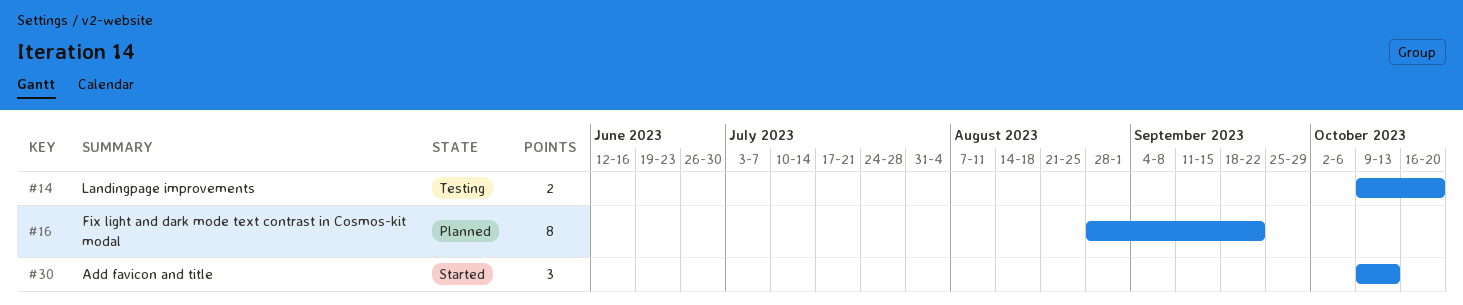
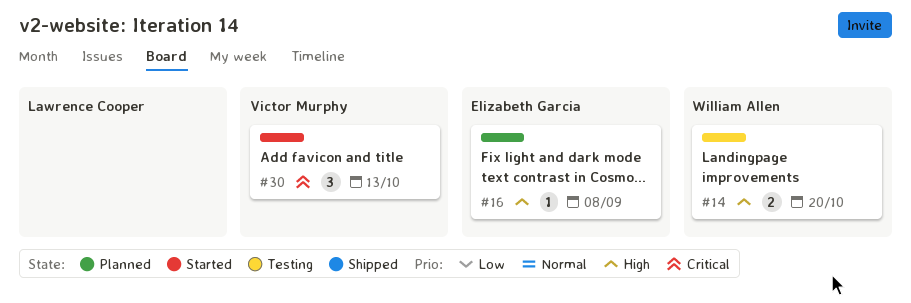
#16, estimate: 8 -> 1
#16, due: Sep 22 -> Sep 8

